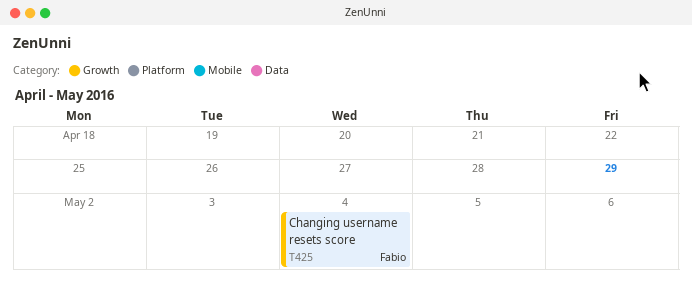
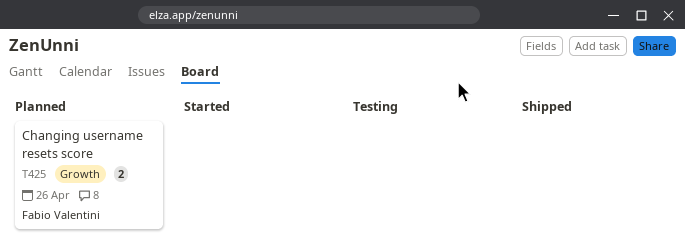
T425, due: May 4 -> Apr 26

